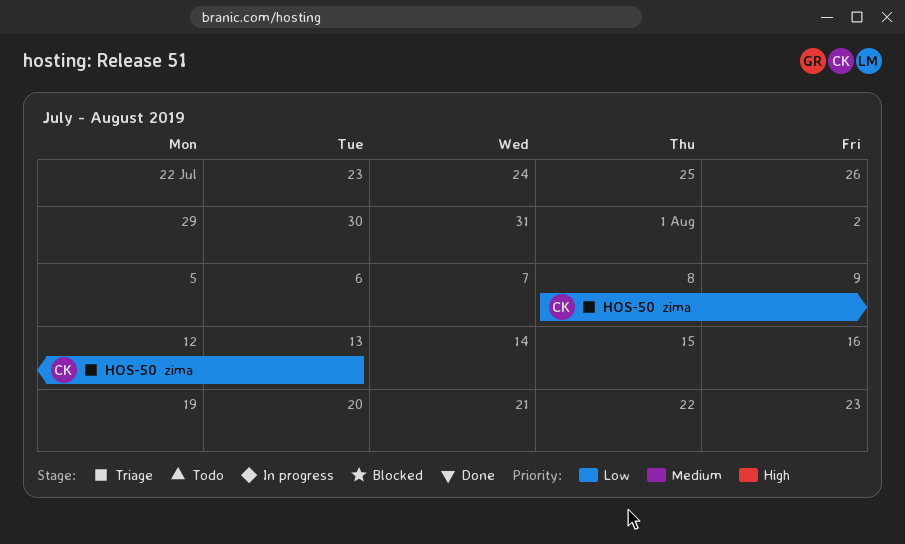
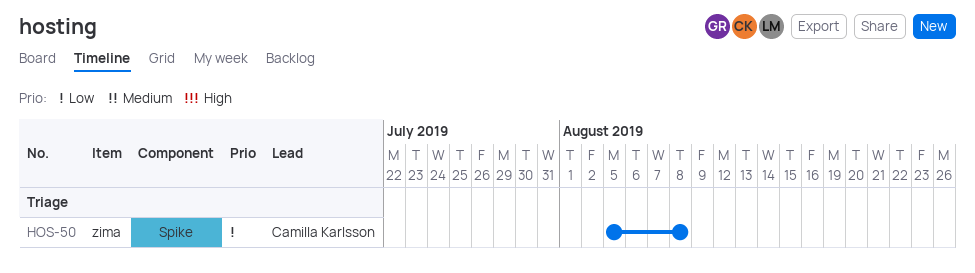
HOS-50, start: Aug 8 -> Aug 5
HOS-50, due: Aug 13 -> Aug 8

